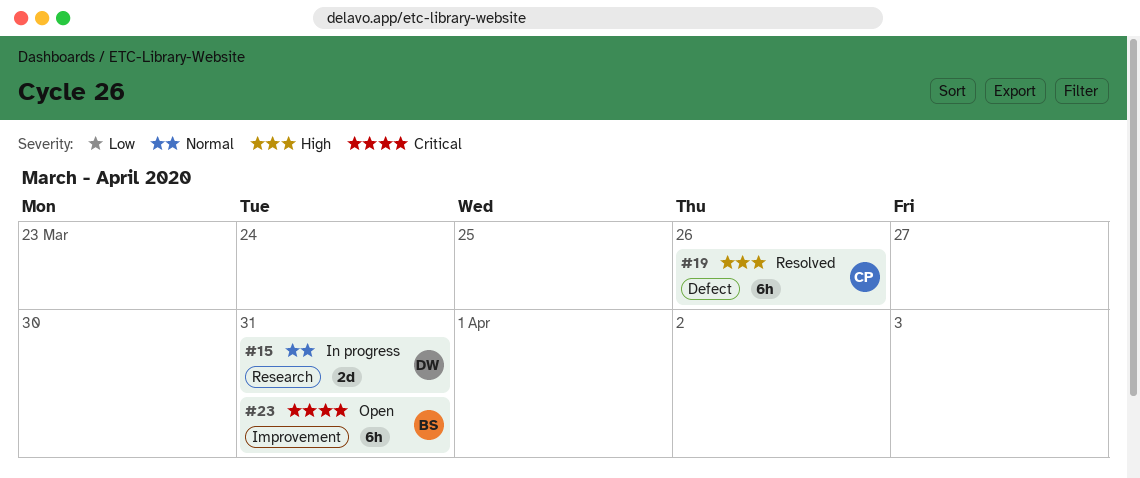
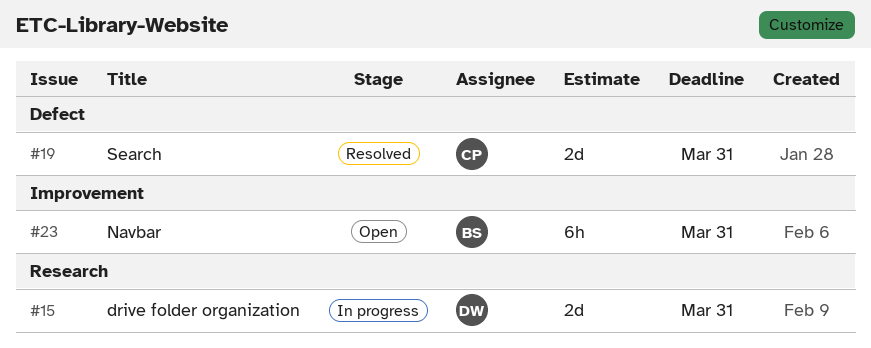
#19, estimate: 6h -> 2d
#19, due: Mar 26 -> Mar 31

